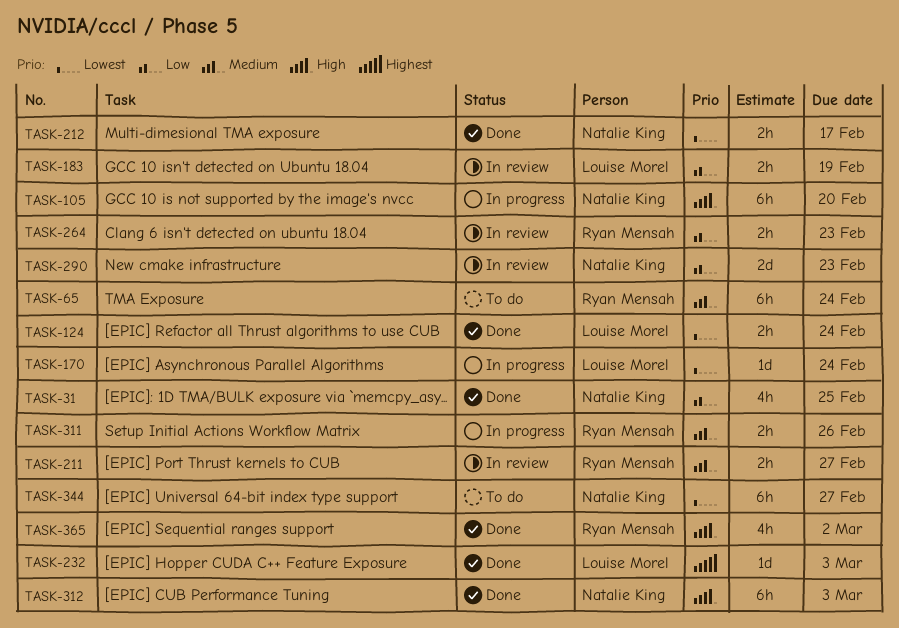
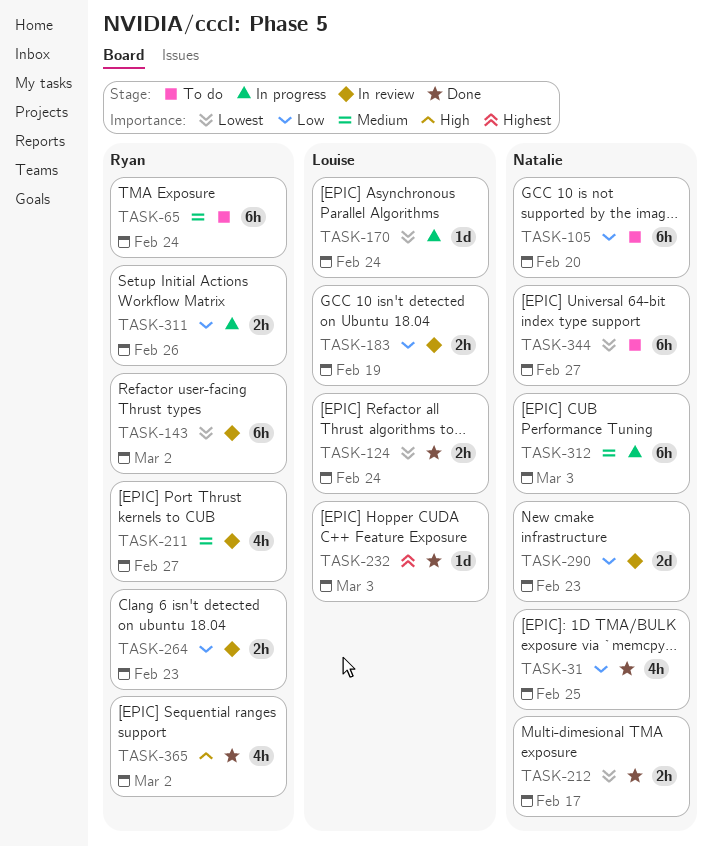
TASK-105, status: In progress -> To do
TASK-105, priority: High -> Low
TASK-143: none -> present
TASK-211, estimate: 2h -> 4h
TASK-311, priority: Medium -> Low
TASK-312, status: Done -> In progress
TASK-312, priority: High -> Medium

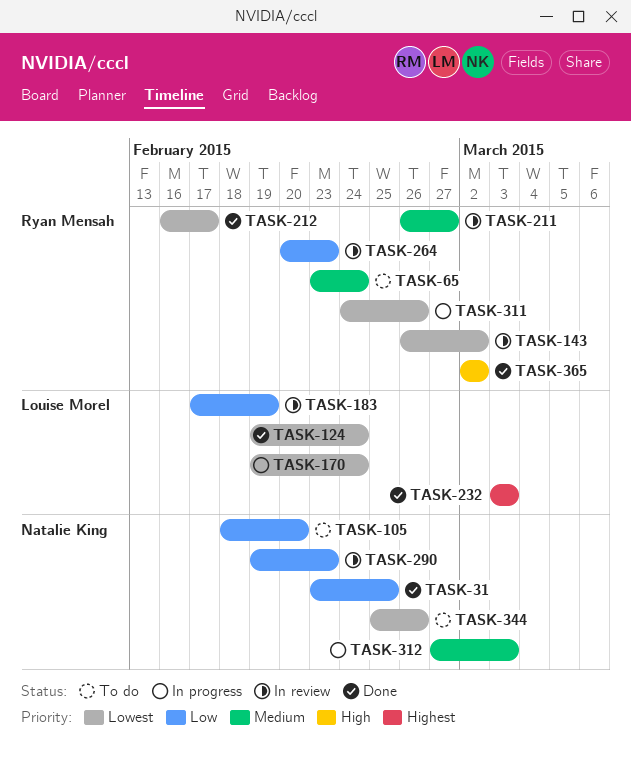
TASK-212, owner: Natalie King -> Ryan Mensah
TASK-311, priority: Low -> Lowest
TASK-344, due: Feb 27 -> Feb 26

